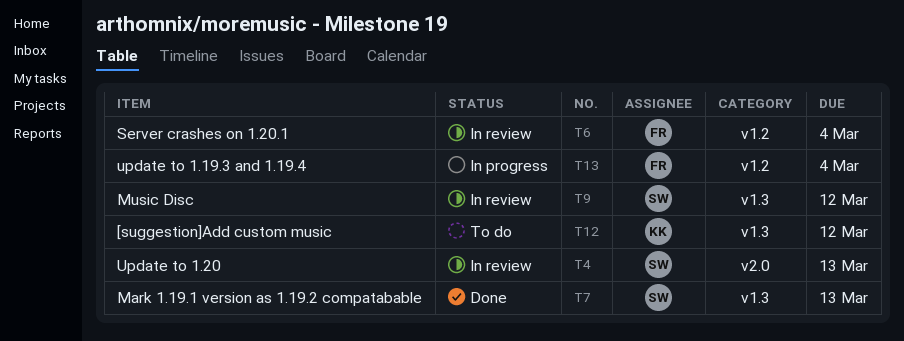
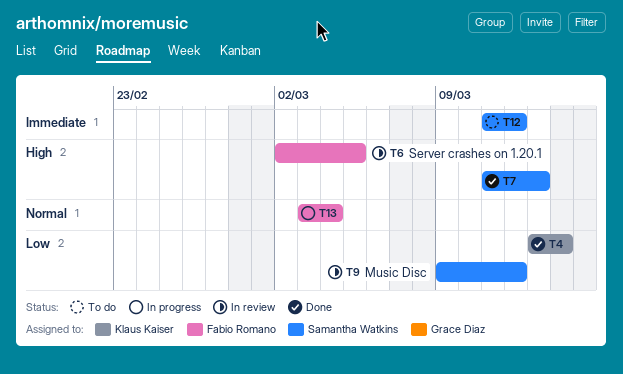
T4, status: In review -> Done
T4, owner: Samantha Watkins -> Klaus Kaiser
T4, due: Mar 13 -> Mar 14
T6, due: Mar 4 -> Mar 5
T12, owner: Klaus Kaiser -> Samantha Watkins

